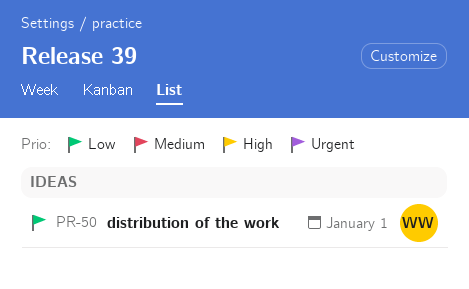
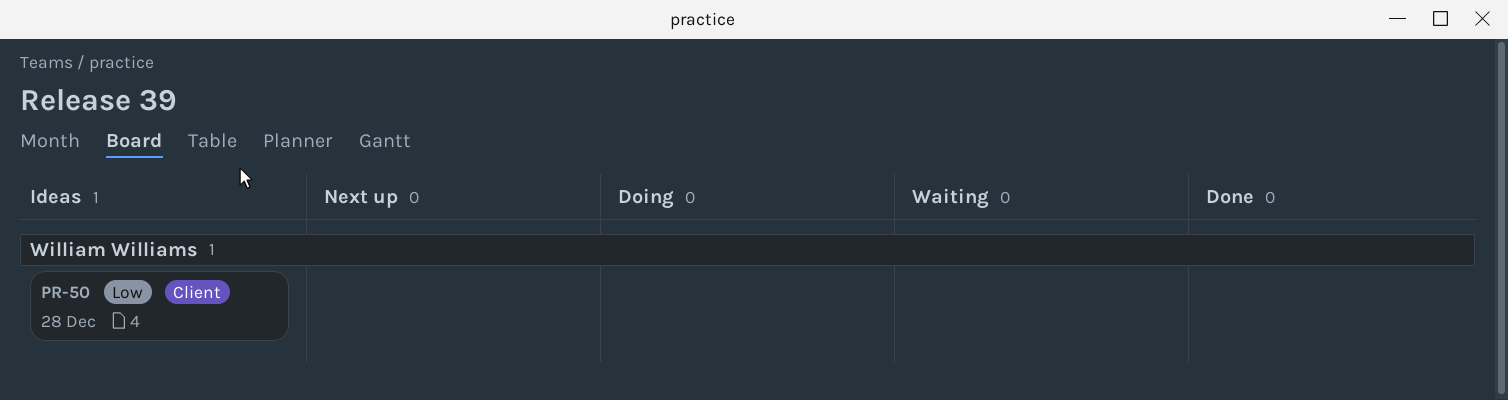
PR-50, due: Jan 1 -> Dec 28

